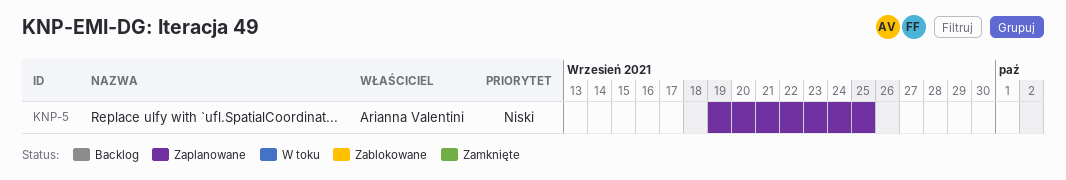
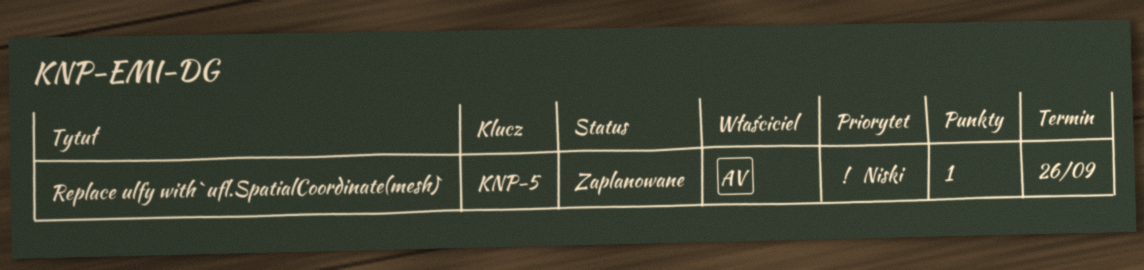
KNP-5, due: Sep 25 -> Sep 26

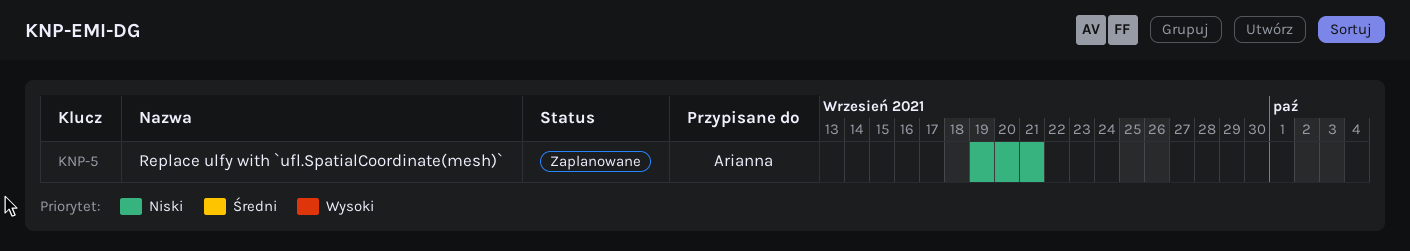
KNP-5, due: Sep 26 -> Sep 21

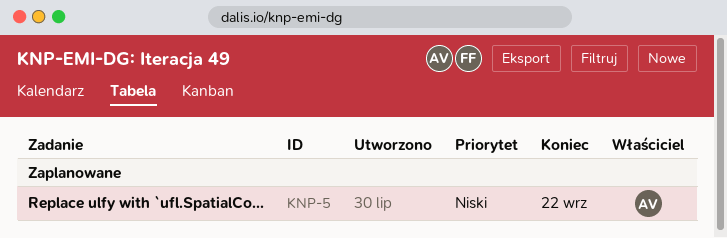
KNP-5, due: Sep 21 -> Sep 22

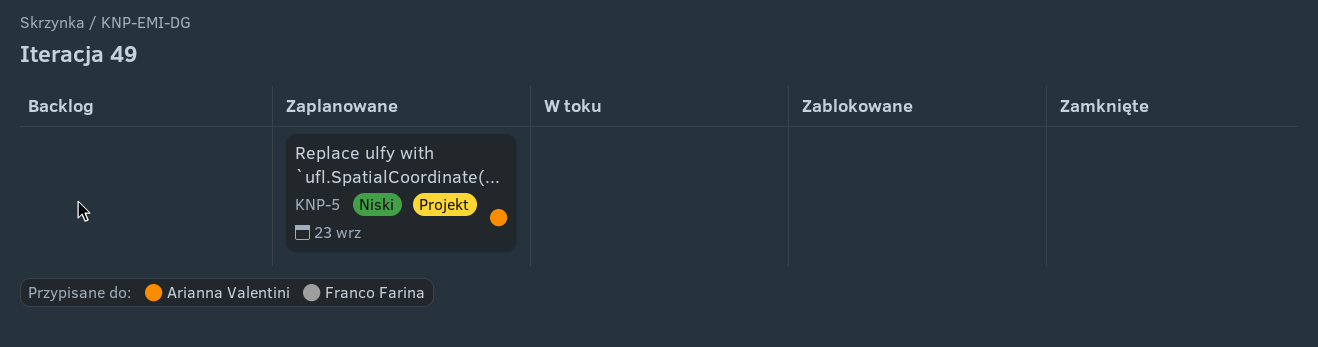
KNP-5, due: Sep 22 -> Sep 23

